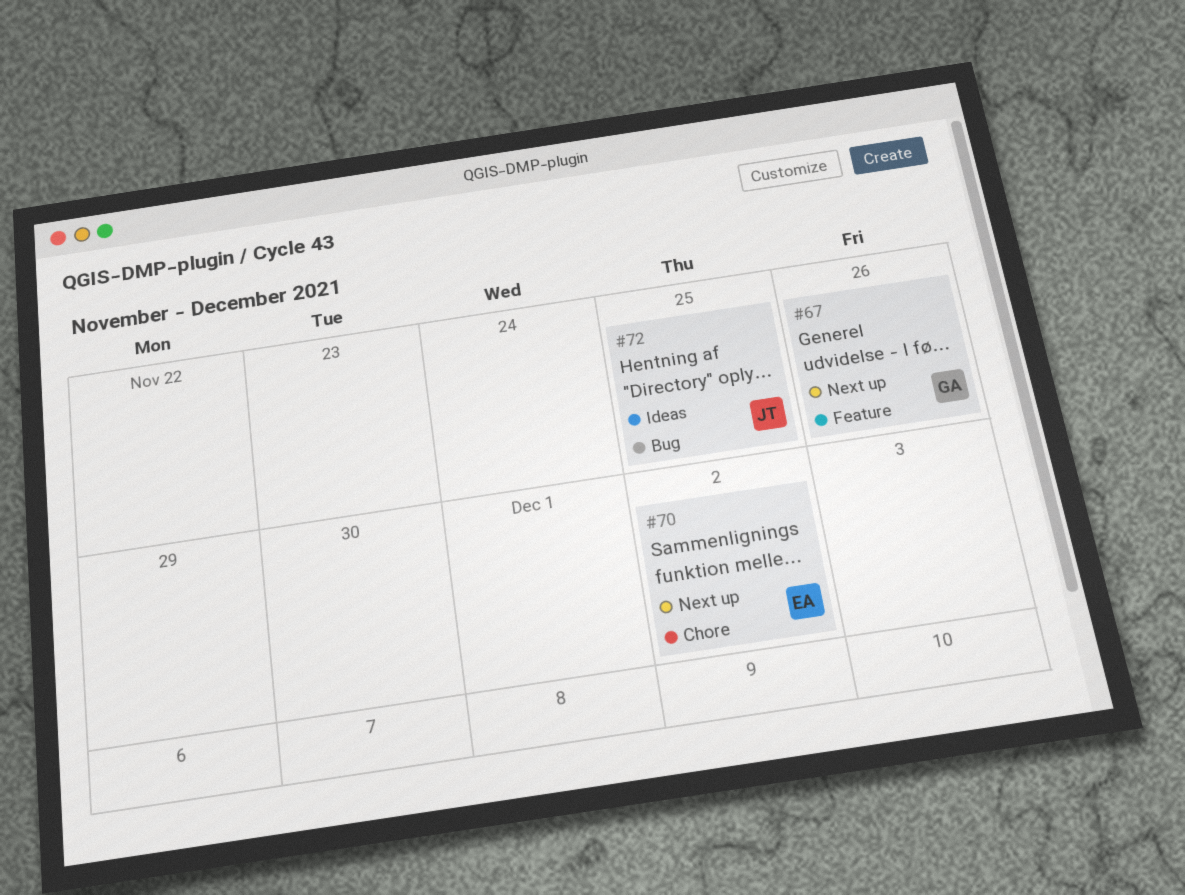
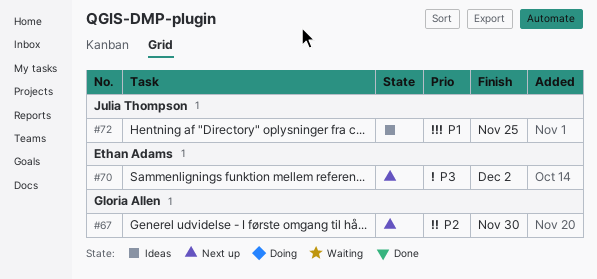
#67, due: Nov 26 -> Nov 30

